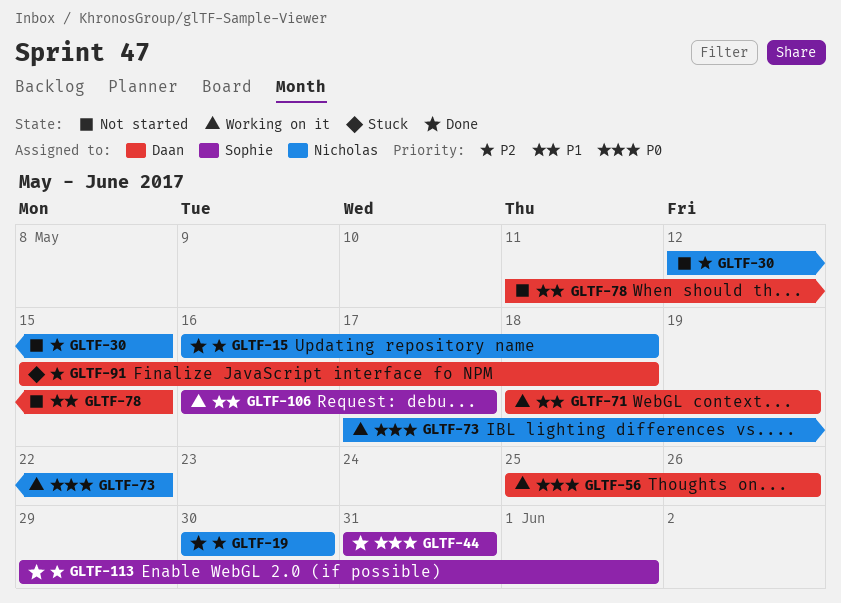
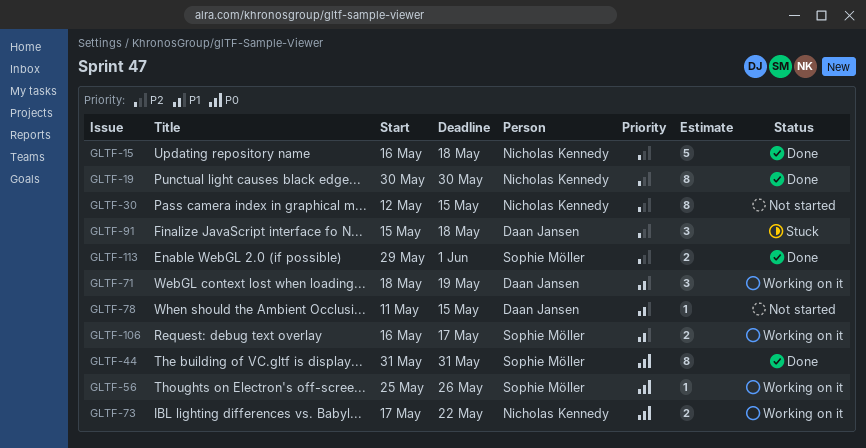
GLTF-56, owner: Daan Jansen -> Sophie Möller

